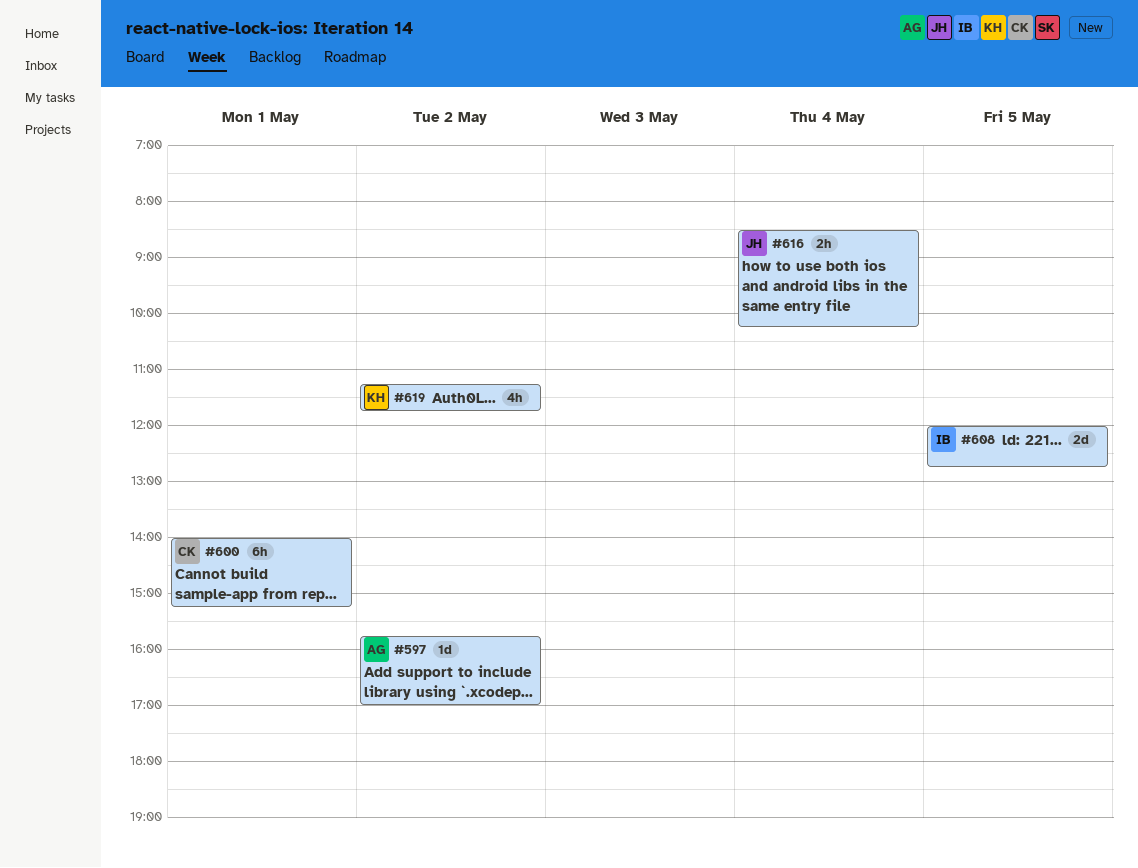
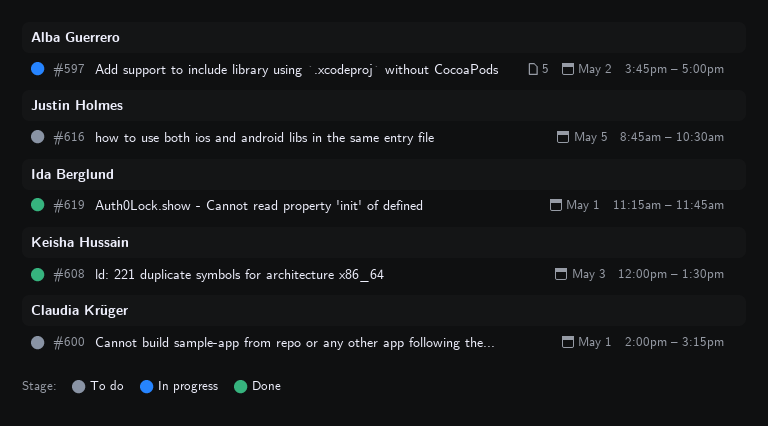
#608, owner: Ida Berglund -> Keisha Hussain
#608, day: May 5 -> May 3
#608, ends: 12:45 -> 13:30
#616, day: May 4 -> May 5
#616, begins: 08:30 -> 08:45
#616, ends: 10:15 -> 10:30
#619, owner: Keisha Hussain -> Ida Berglund
#619, day: May 2 -> May 1

